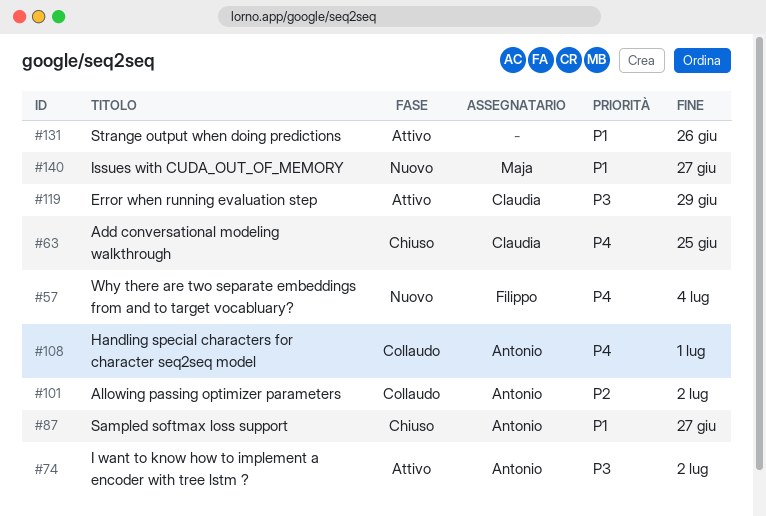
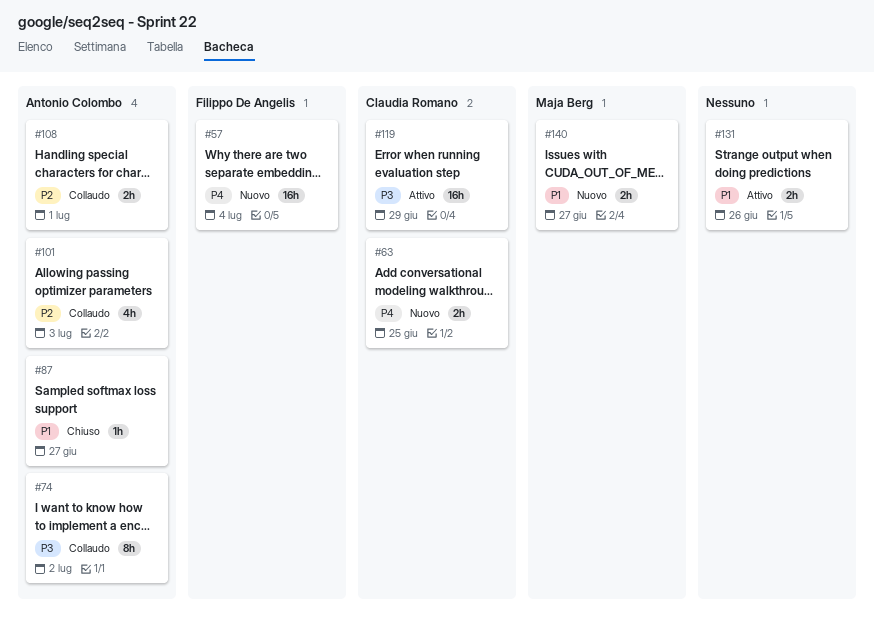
#63, status: Chiuso -> Nuovo
#74, status: Attivo -> Collaudo
#101, due: Jul 2 -> Jul 3
#108, priority: P4 -> P2

